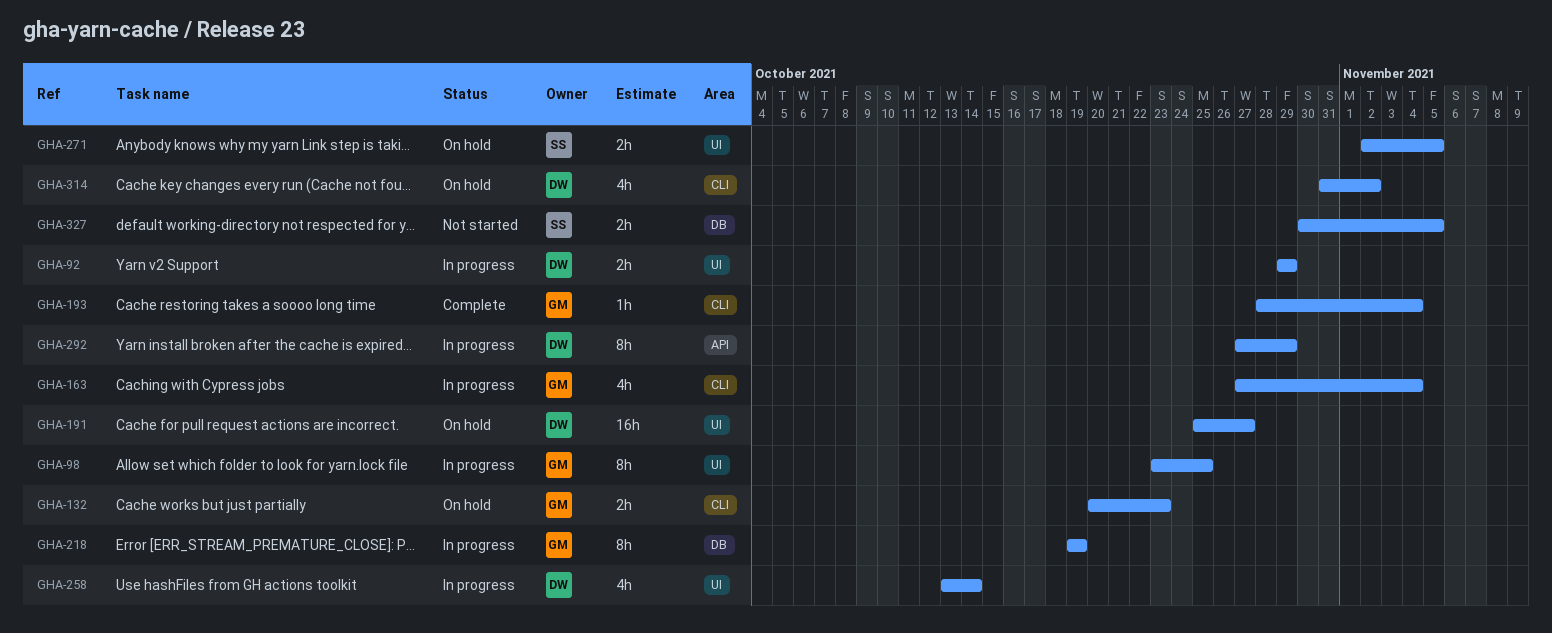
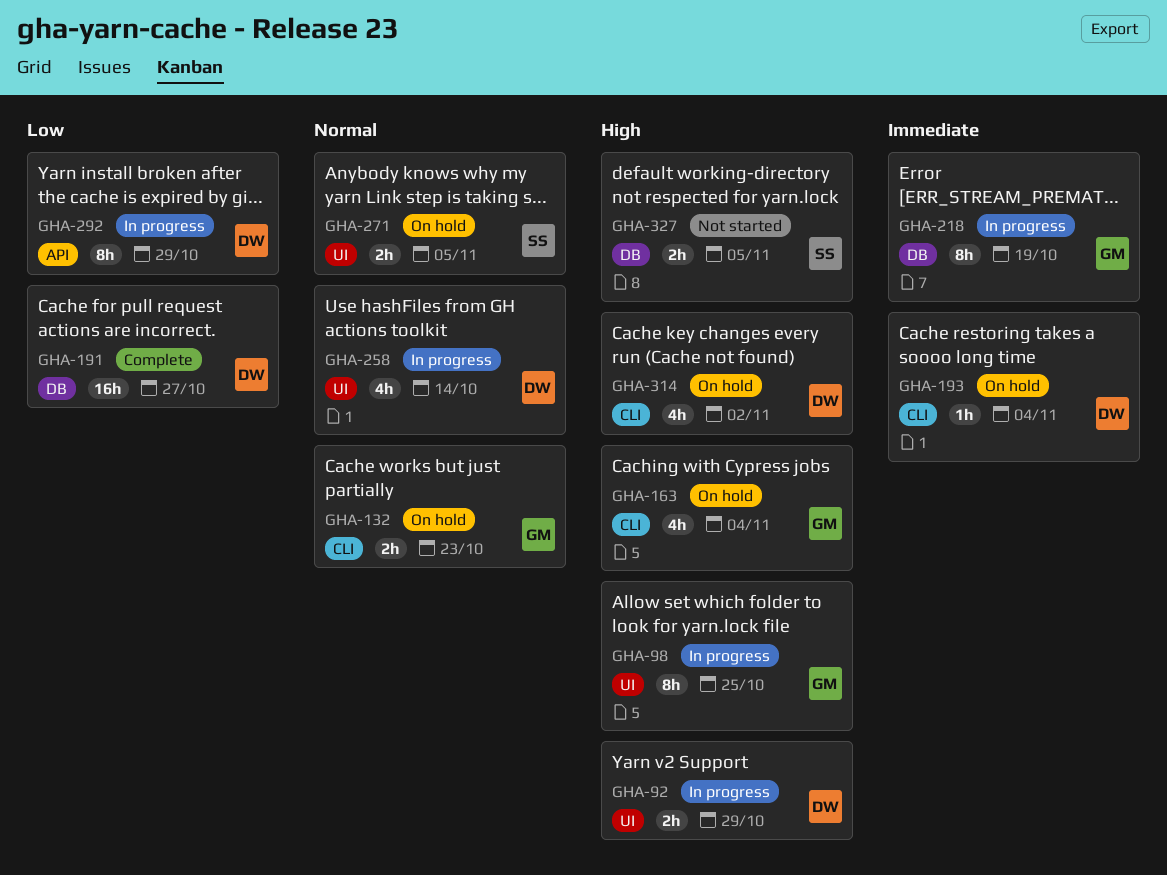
GHA-163, status: In progress -> On hold
GHA-191, status: On hold -> Complete
GHA-191, label: UI -> DB
GHA-193, status: Complete -> On hold
GHA-193, owner: GM -> DW

